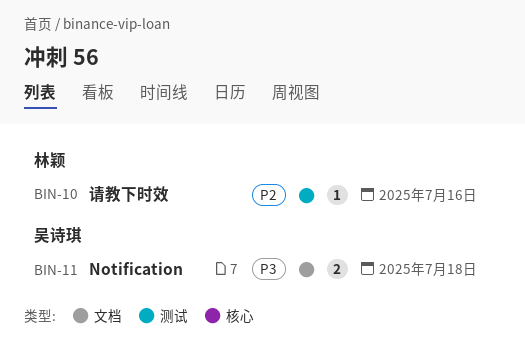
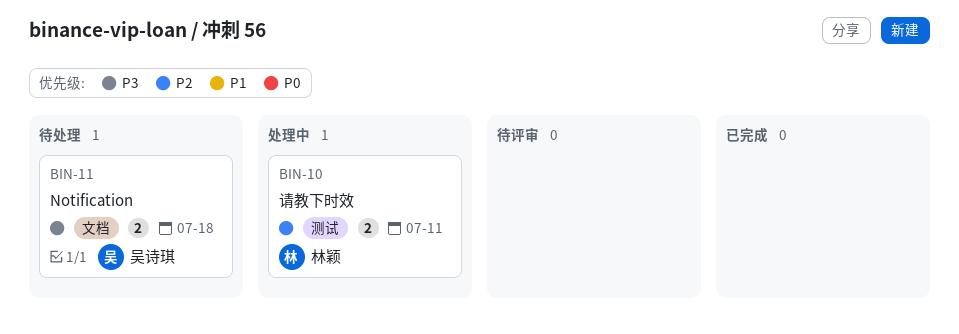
BIN-10, estimate: 1 -> 2
BIN-10, due: Jul 16 -> Jul 11

